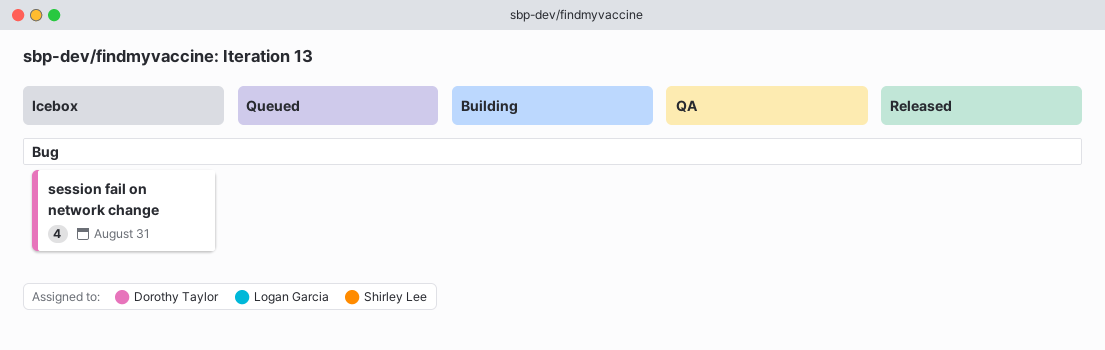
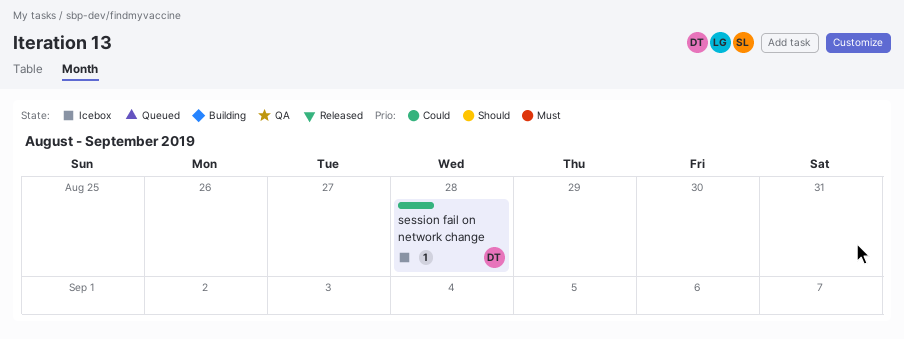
session fail on network change, estimate: 4 -> 1
session fail on network change, due: Aug 31 -> Aug 28

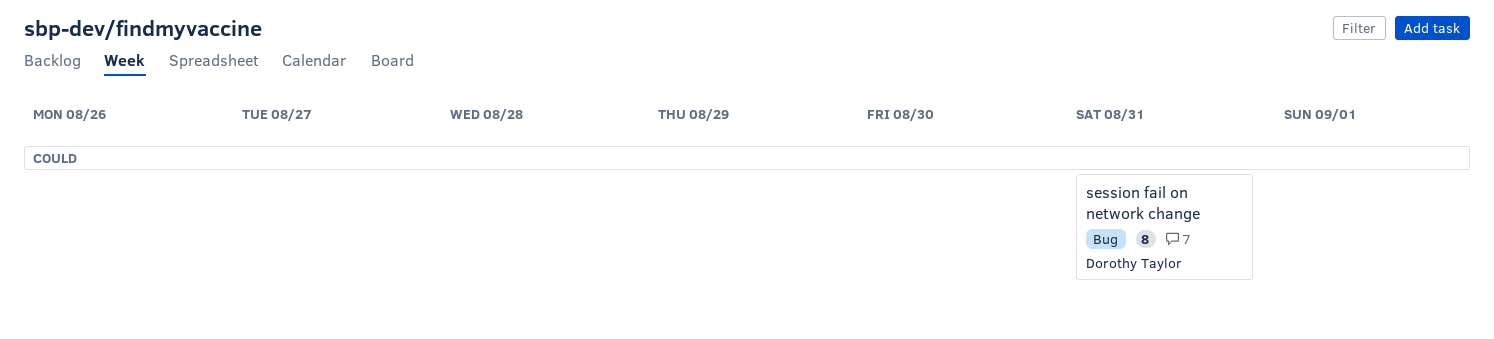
session fail on network change, estimate: 1 -> 8
session fail on network change, due: Aug 28 -> Aug 31

